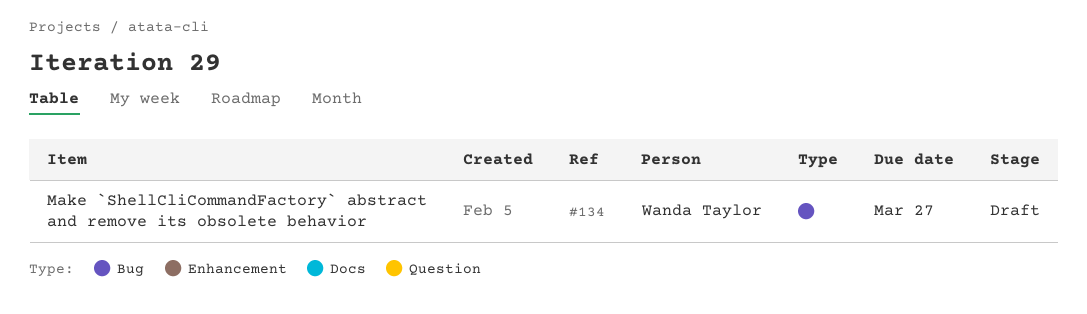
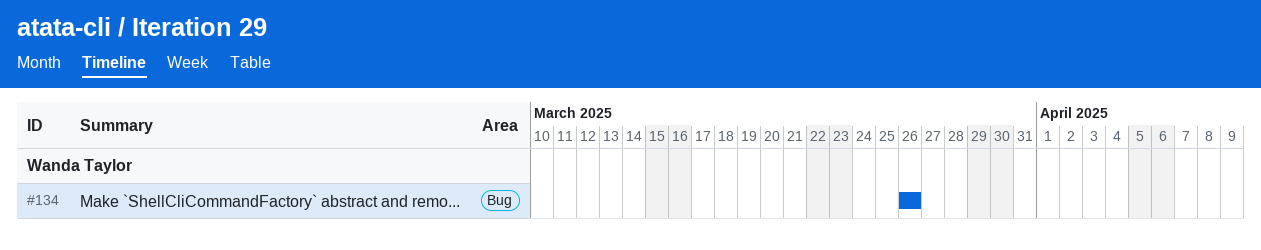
#134, due: Mar 27 -> Mar 26

